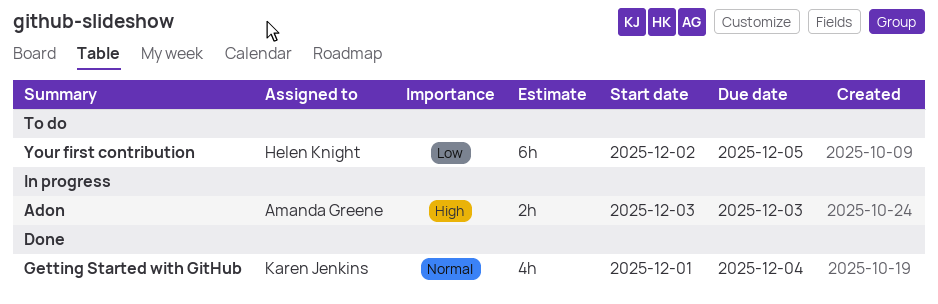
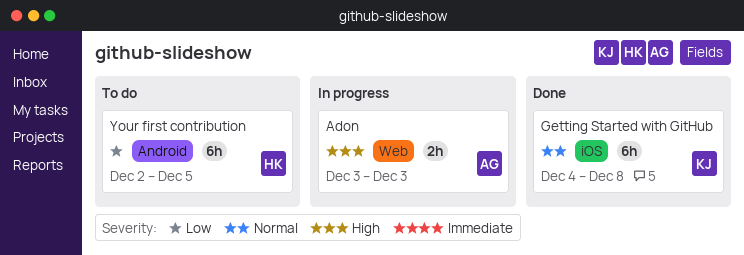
Getting Started with GitHub, estimate: 4h -> 6h
Getting Started with GitHub, start: Dec 1 -> Dec 4
Getting Started with GitHub, due: Dec 4 -> Dec 8

